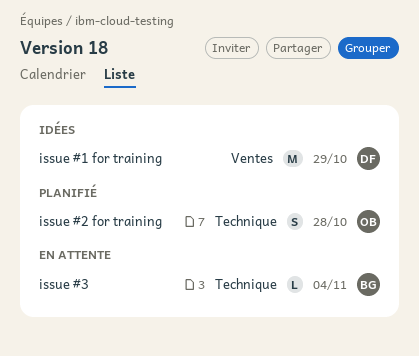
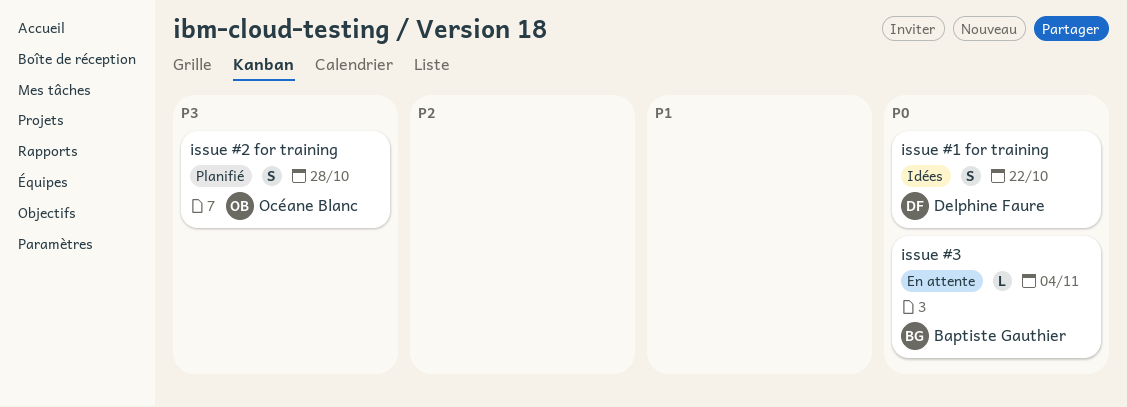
issue #1 for training, estimate: M -> S
issue #1 for training, due: Oct 29 -> Oct 22

